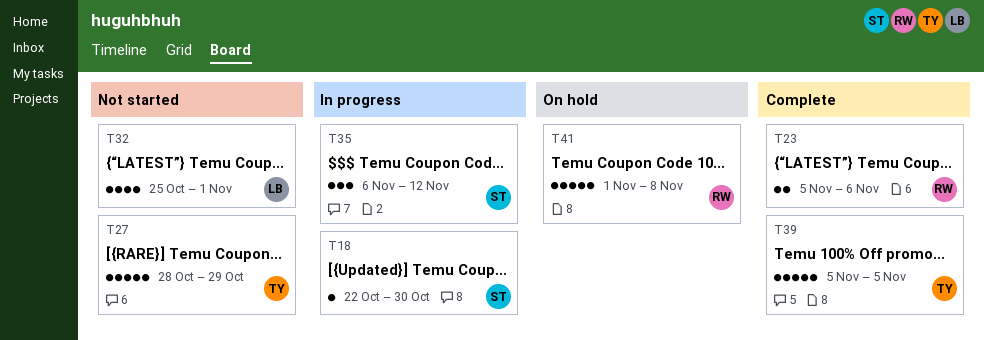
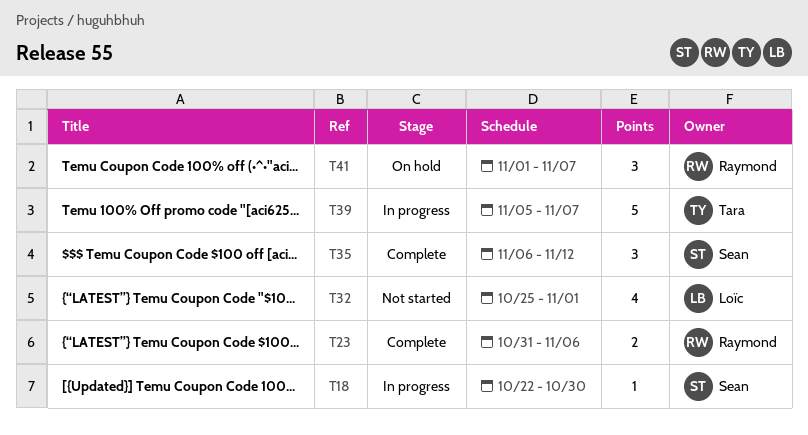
T23, start: Nov 5 -> Oct 31
T27: present -> none
T35, status: In progress -> Complete
T39, status: Complete -> In progress
T39, due: Nov 5 -> Nov 7
T41, estimate: 5 -> 3
T41, due: Nov 8 -> Nov 7

